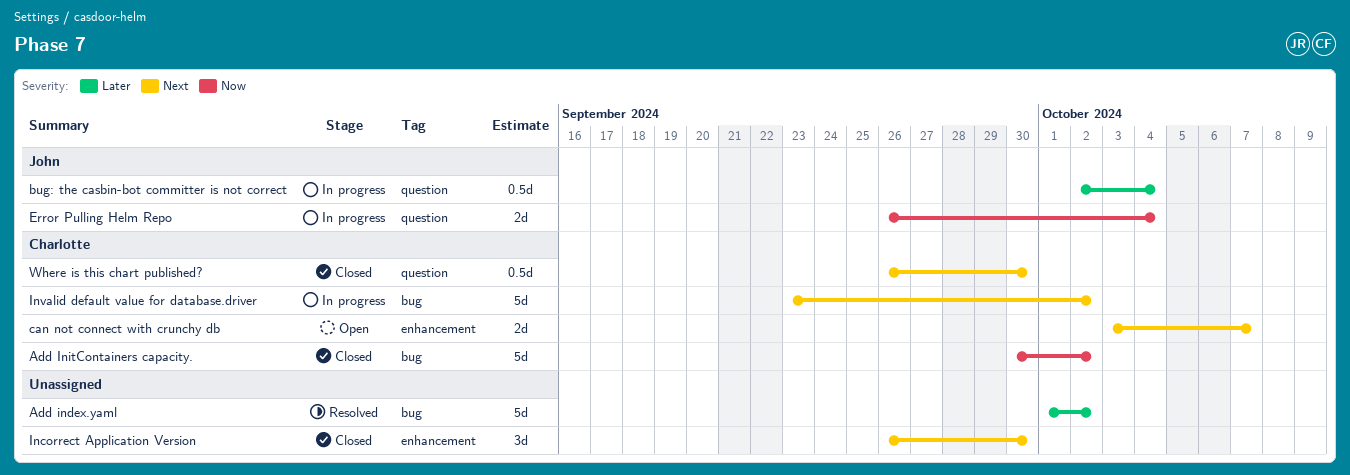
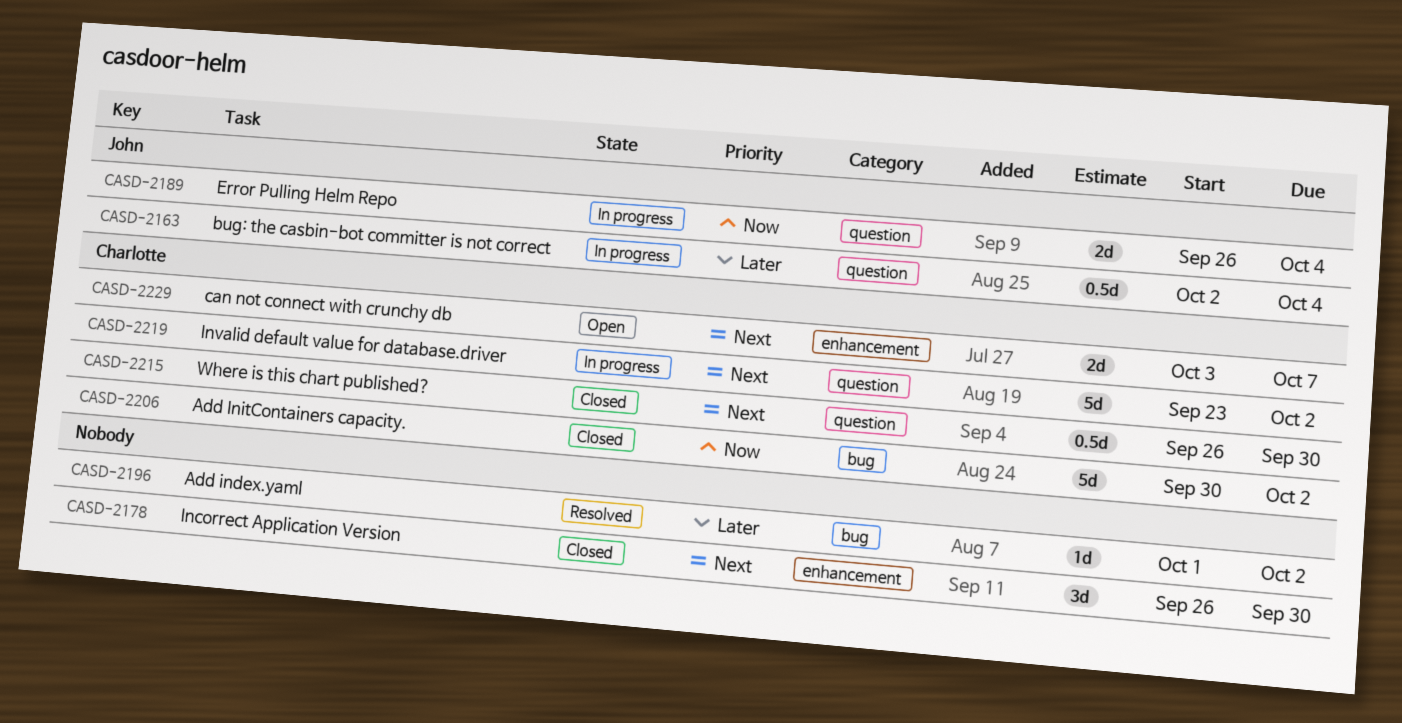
Add index.yaml, estimate: 5d -> 1d
Invalid default value for database.driver, label: bug -> question

